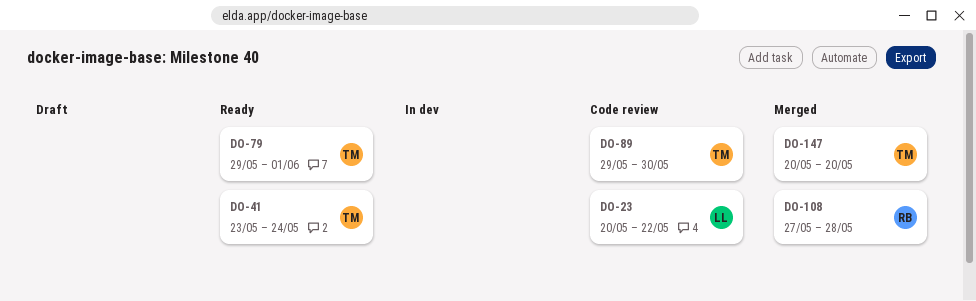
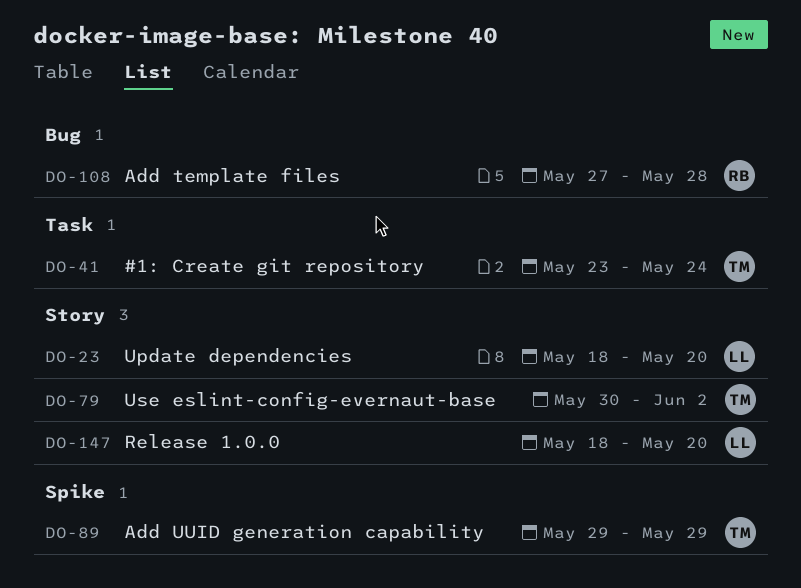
DO-23, start: May 20 -> May 18
DO-23, due: May 22 -> May 20
DO-79, start: May 29 -> May 30
DO-79, due: Jun 1 -> Jun 2
DO-89, due: May 30 -> May 29
DO-147, owner: TM -> LL
DO-147, start: May 20 -> May 18

